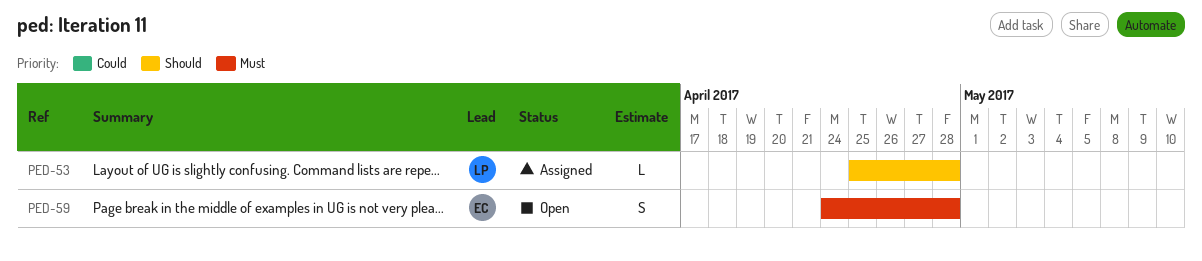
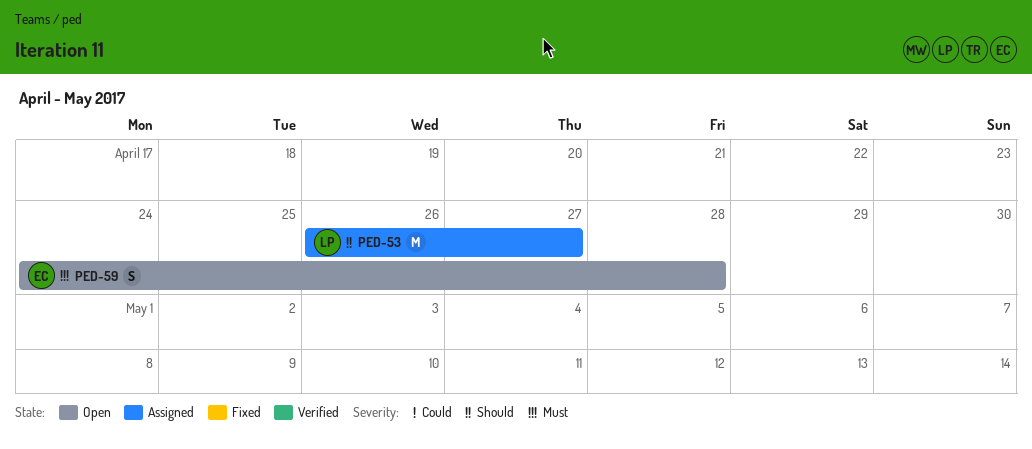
PED-53, estimate: L -> M
PED-53, start: Apr 25 -> Apr 26
PED-53, due: Apr 28 -> Apr 27

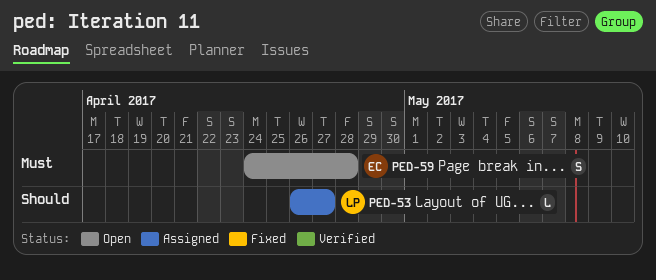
PED-53, estimate: M -> L

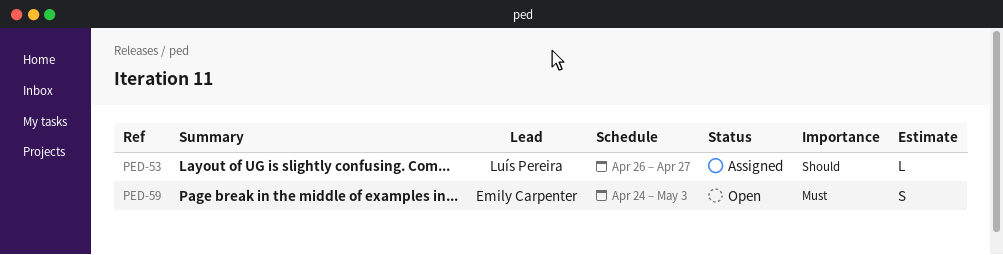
PED-59, due: Apr 28 -> May 3

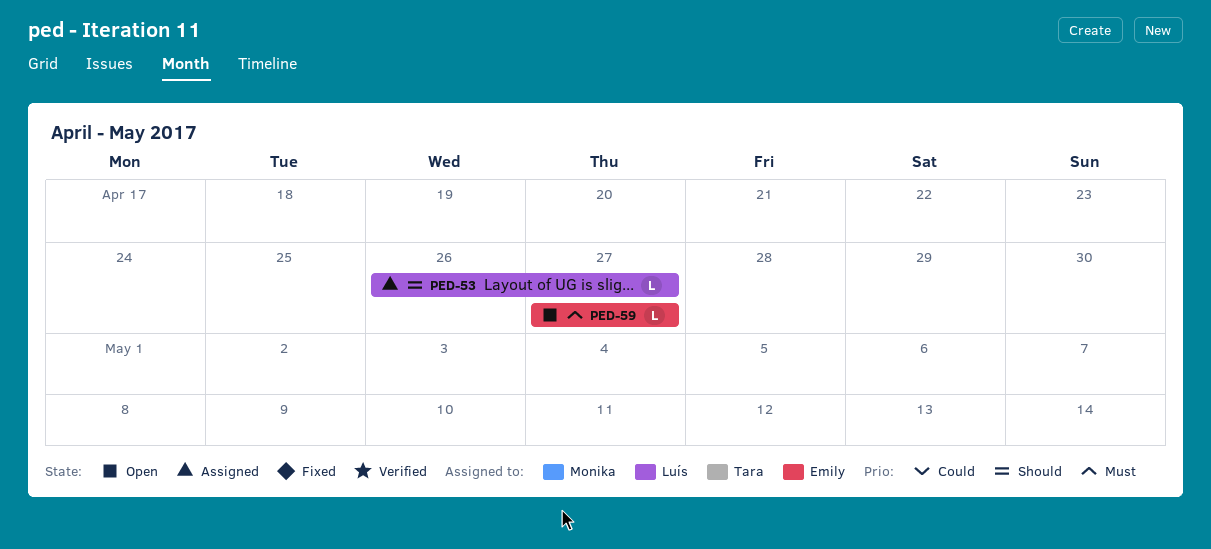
PED-59, estimate: S -> L
PED-59, start: Apr 24 -> Apr 27
PED-59, due: May 3 -> Apr 27

